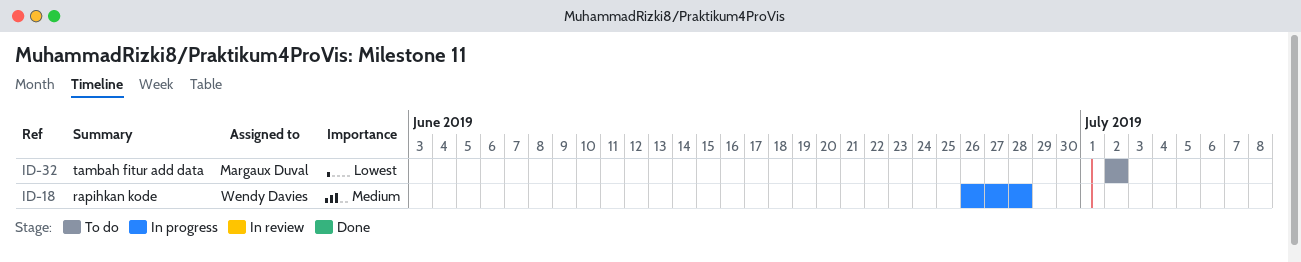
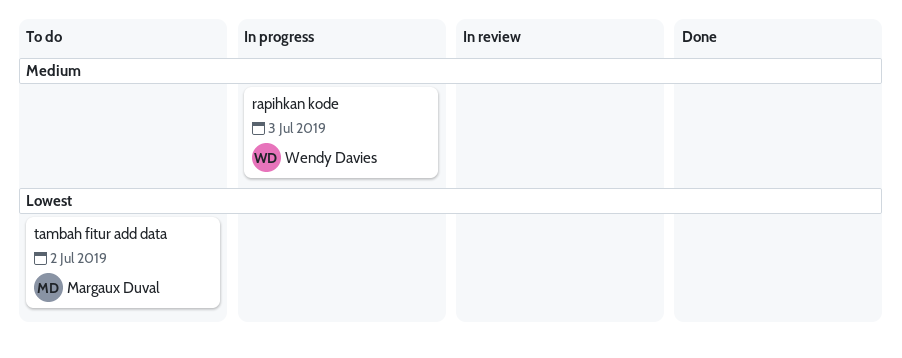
rapihkan kode, due: Jun 28 -> Jul 3

